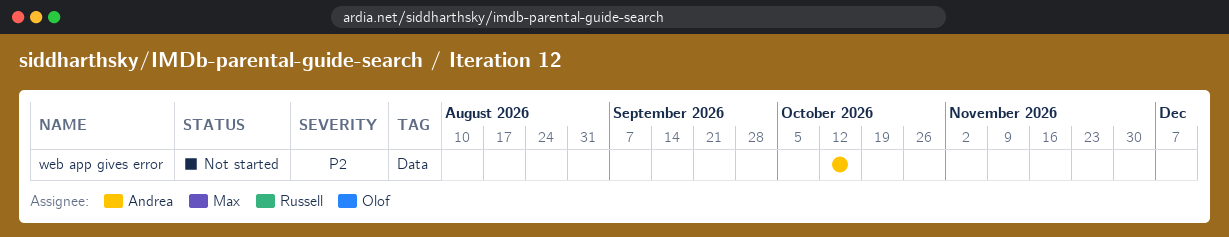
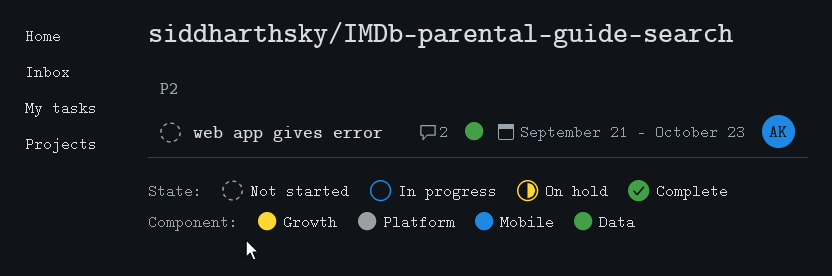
web app gives error, start: Oct 12 -> Sep 21
web app gives error, due: Oct 16 -> Oct 23

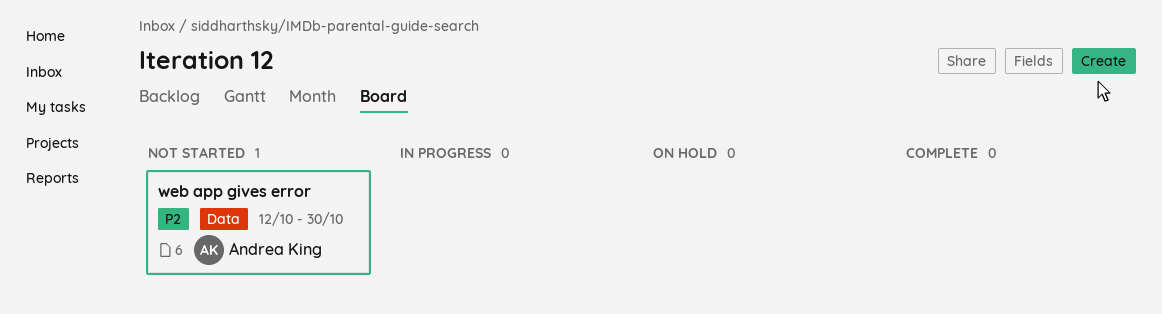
web app gives error, start: Sep 21 -> Oct 12
web app gives error, due: Oct 23 -> Oct 30

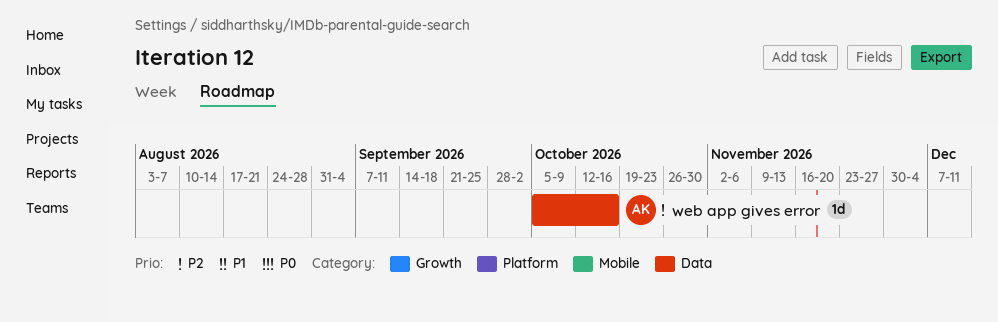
web app gives error, start: Oct 12 -> Oct 5
web app gives error, due: Oct 30 -> Oct 16

